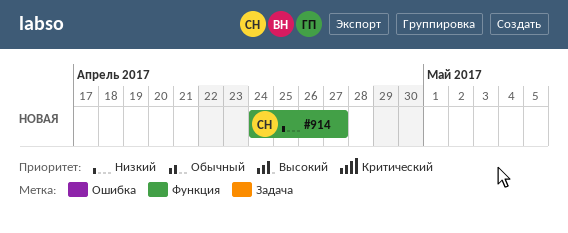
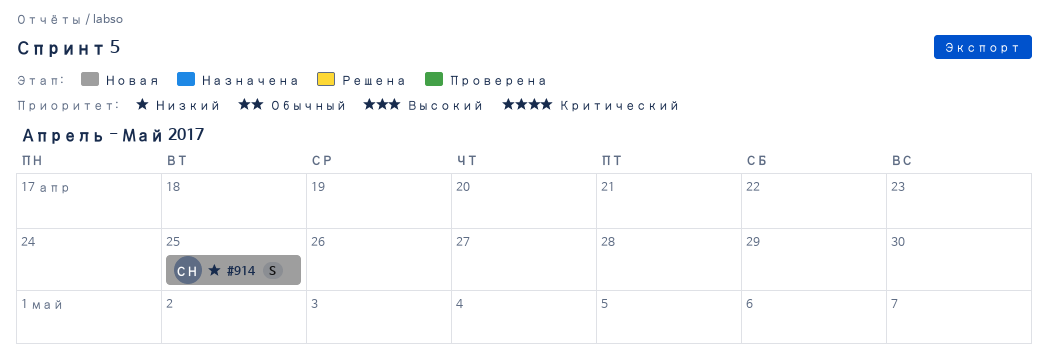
#914, start: Apr 24 -> Apr 25
#914, due: Apr 27 -> Apr 25

